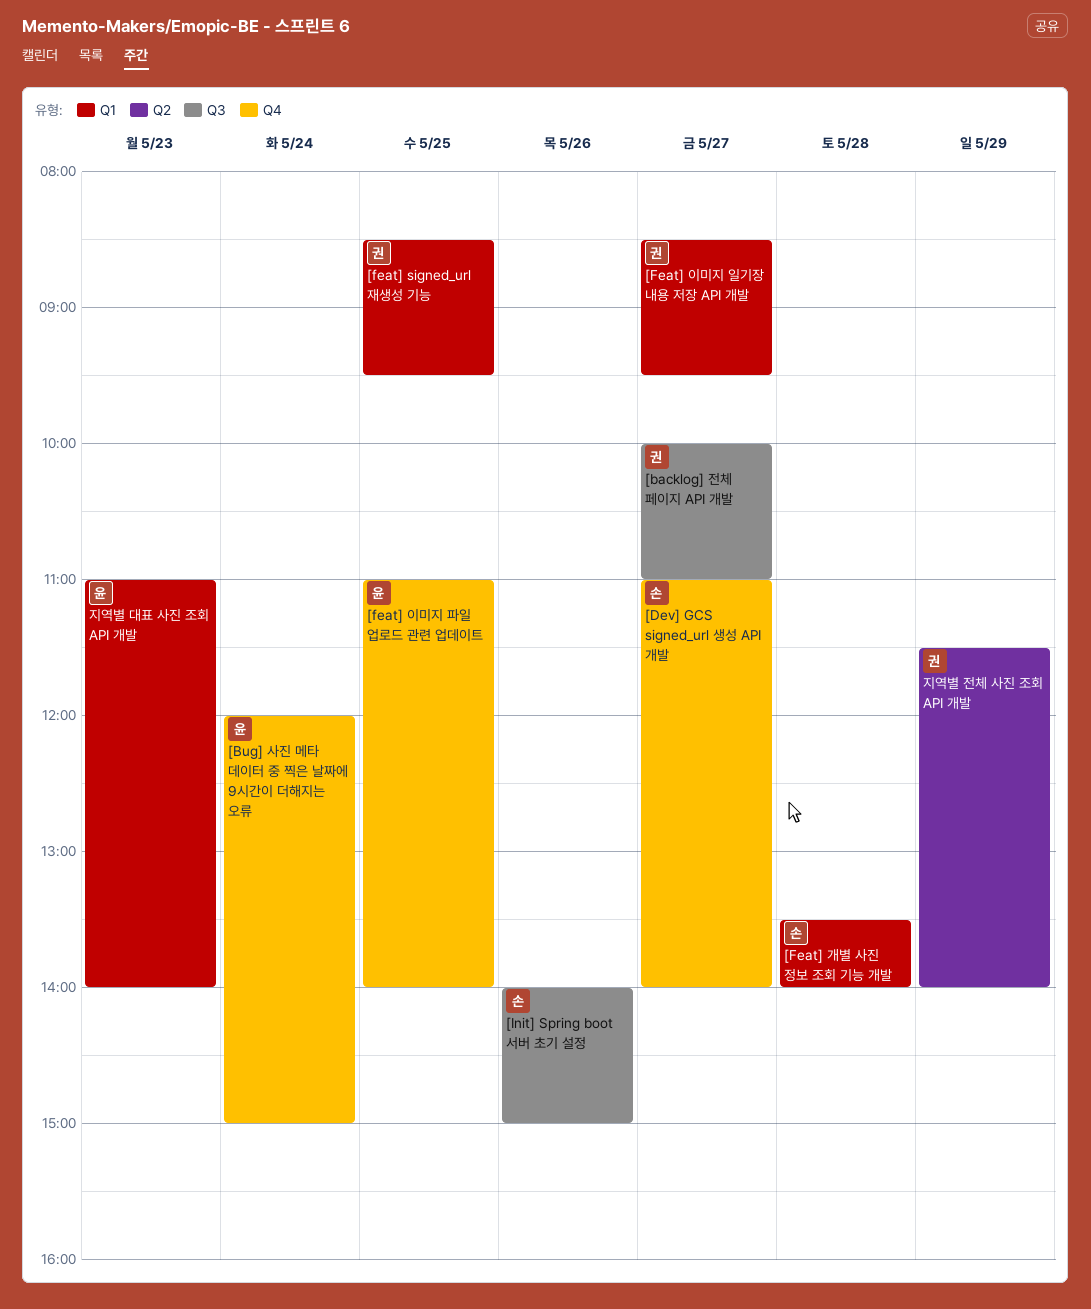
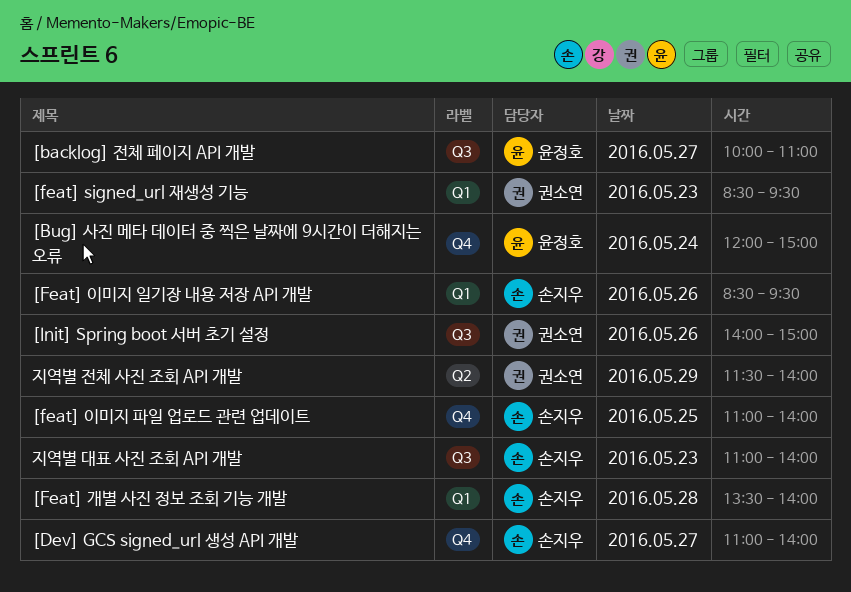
[backlog] 전체 페이지 API 개발, owner: 권소연 -> 윤정호
[feat] signed_url 재생성 기능, day: May 25 -> May 23
[Feat] 이미지 일기장 내용 저장 API 개발, owner: 권소연 -> 손지우
[Feat] 이미지 일기장 내용 저장 API 개발, day: May 27 -> May 26
[feat] 이미지 파일 업로드 관련 업데이트, owner: 윤정호 -> 손지우
[Init] Spring boot 서버 초기 설정, owner: 손지우 -> 권소연
지역별 대표 사진 조회 API 개발, owner: 윤정호 -> 손지우
지역별 대표 사진 조회 API 개발, label: Q1 -> Q3

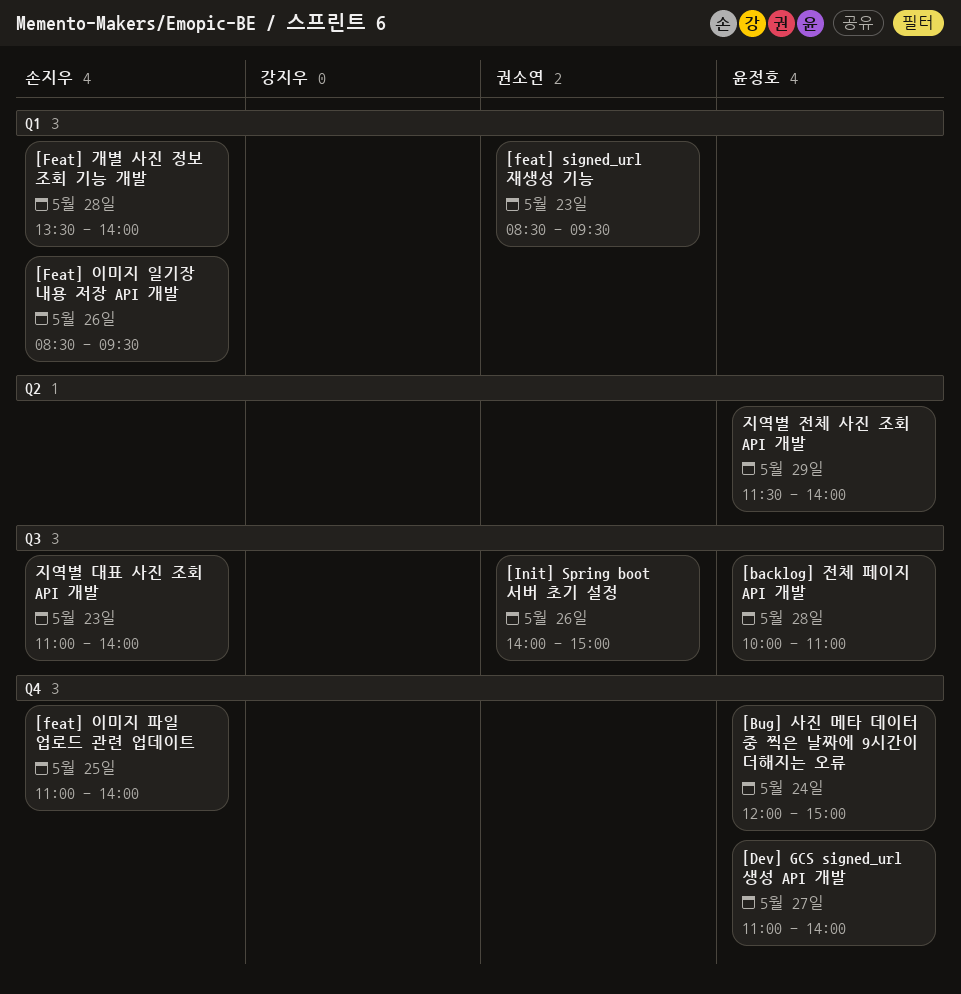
[backlog] 전체 페이지 API 개발, day: May 27 -> May 28
[Dev] GCS signed_url 생성 API 개발, owner: 손지우 -> 윤정호
지역별 전체 사진 조회 API 개발, owner: 권소연 -> 윤정호

